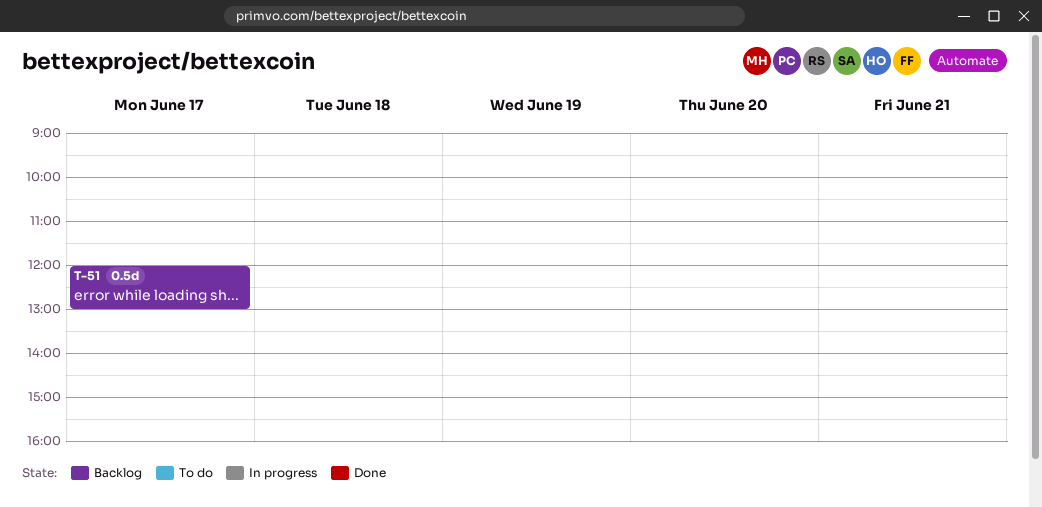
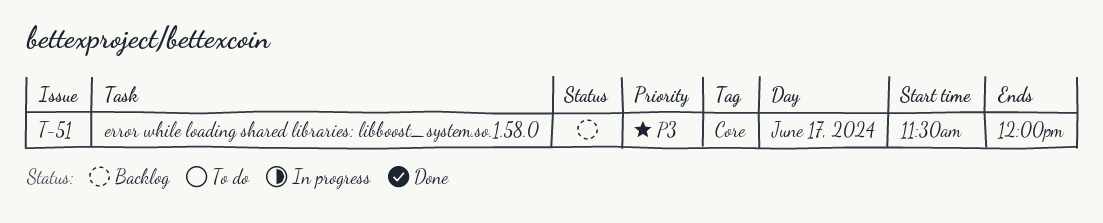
T-51, begins: 12:00 -> 11:30
T-51, ends: 13:00 -> 12:00

